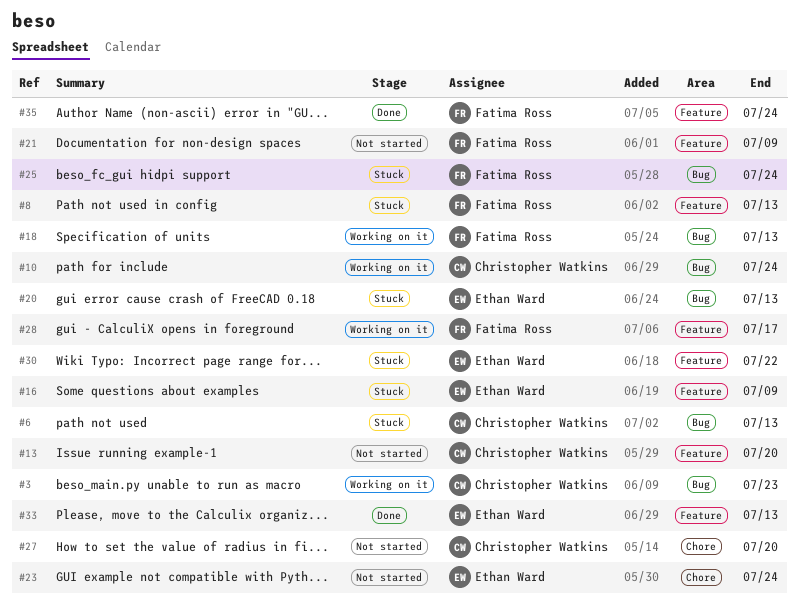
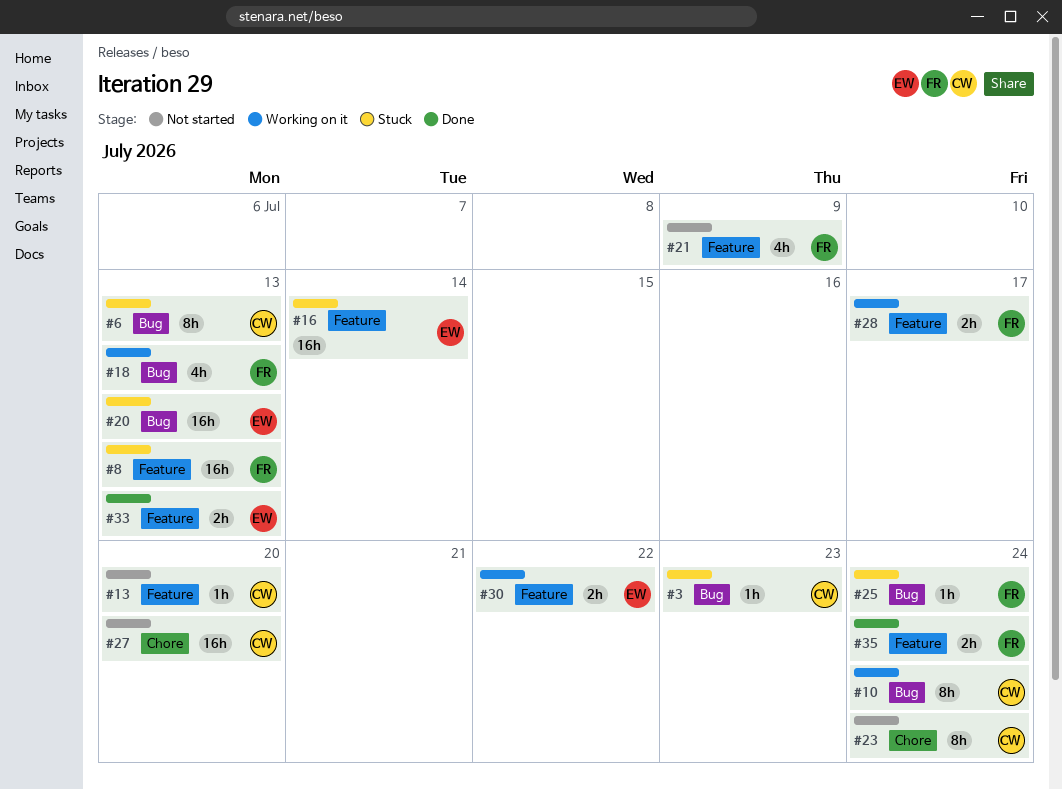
#3, status: Working on it -> Stuck
#16, due: Jul 9 -> Jul 14
#23, owner: Ethan Ward -> Christopher Watkins
#30, status: Stuck -> Working on it

